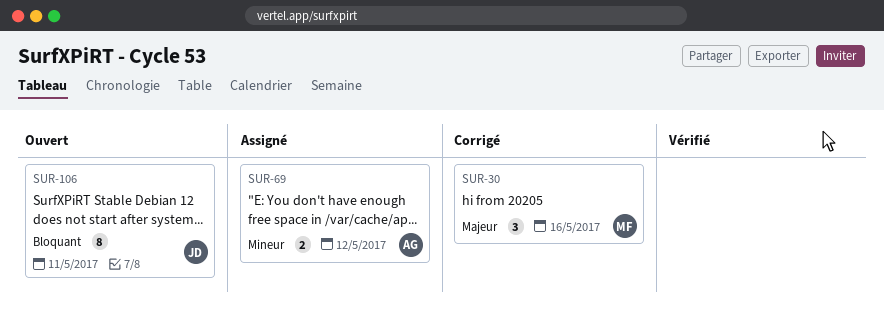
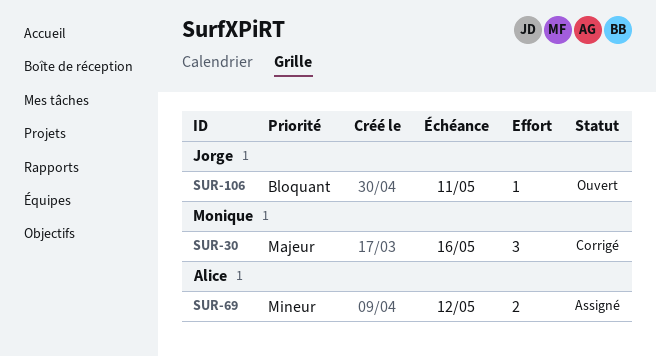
SUR-106, estimate: 8 -> 1

